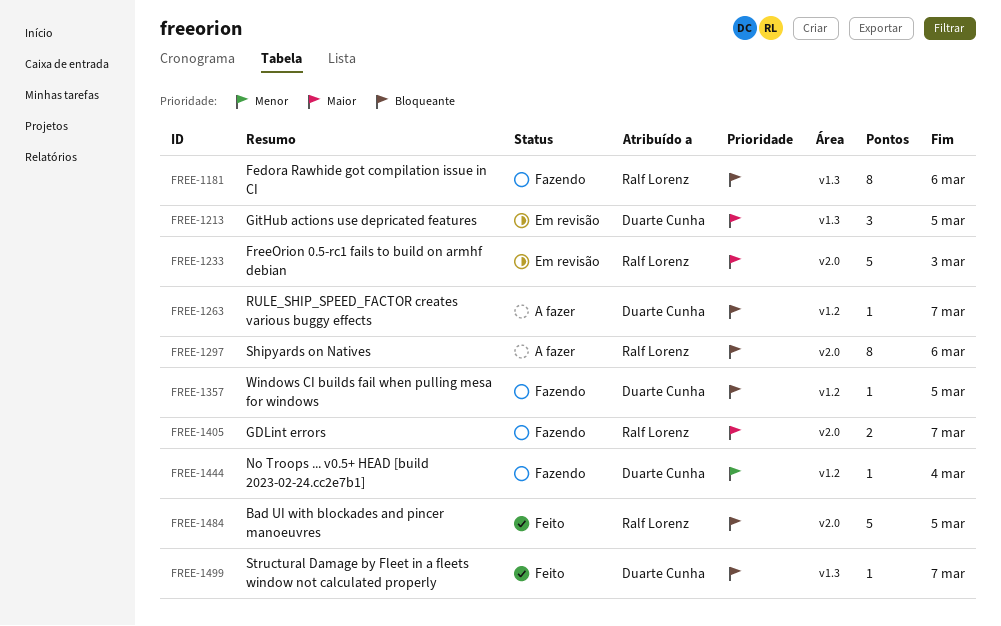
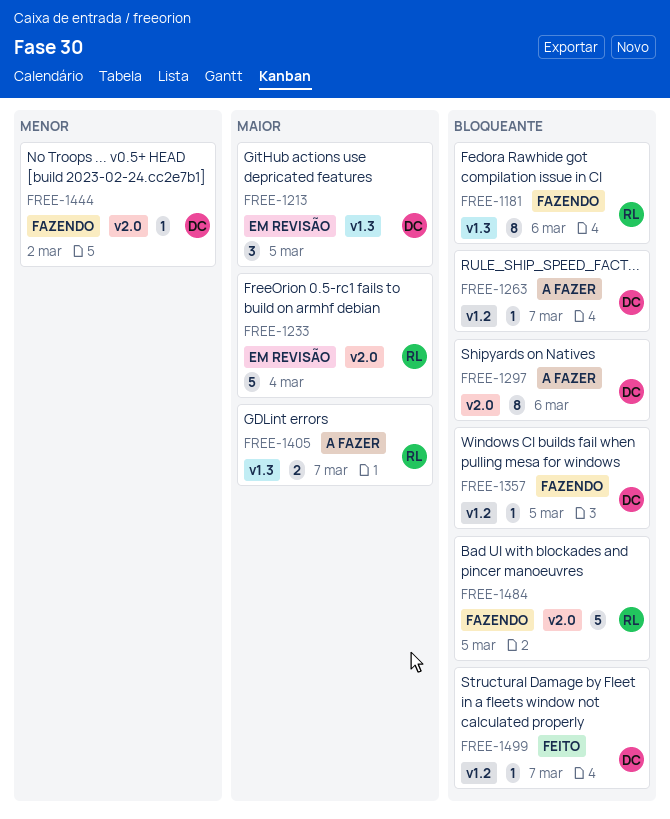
FREE-1233, due: Mar 3 -> Mar 4
FREE-1297, owner: Ralf Lorenz -> Duarte Cunha
FREE-1405, status: Fazendo -> A fazer
FREE-1405, label: v2.0 -> v1.3
FREE-1444, label: v1.2 -> v2.0
FREE-1444, due: Mar 4 -> Mar 2
FREE-1484, status: Feito -> Fazendo
FREE-1499, label: v1.3 -> v1.2

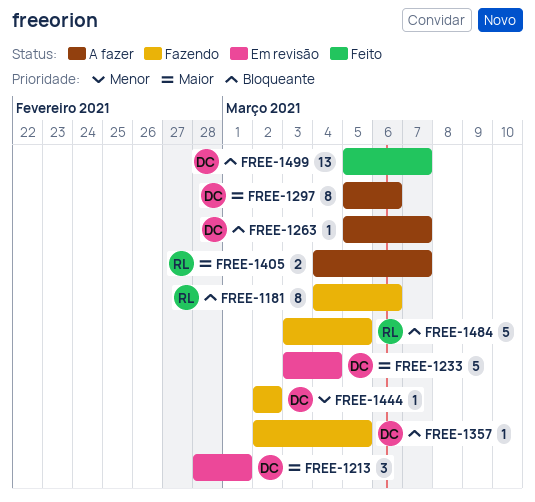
FREE-1213, due: Mar 5 -> Mar 1
FREE-1233, owner: RL -> DC
FREE-1297, priority: Bloqueante -> Maior
FREE-1499, estimate: 1 -> 13

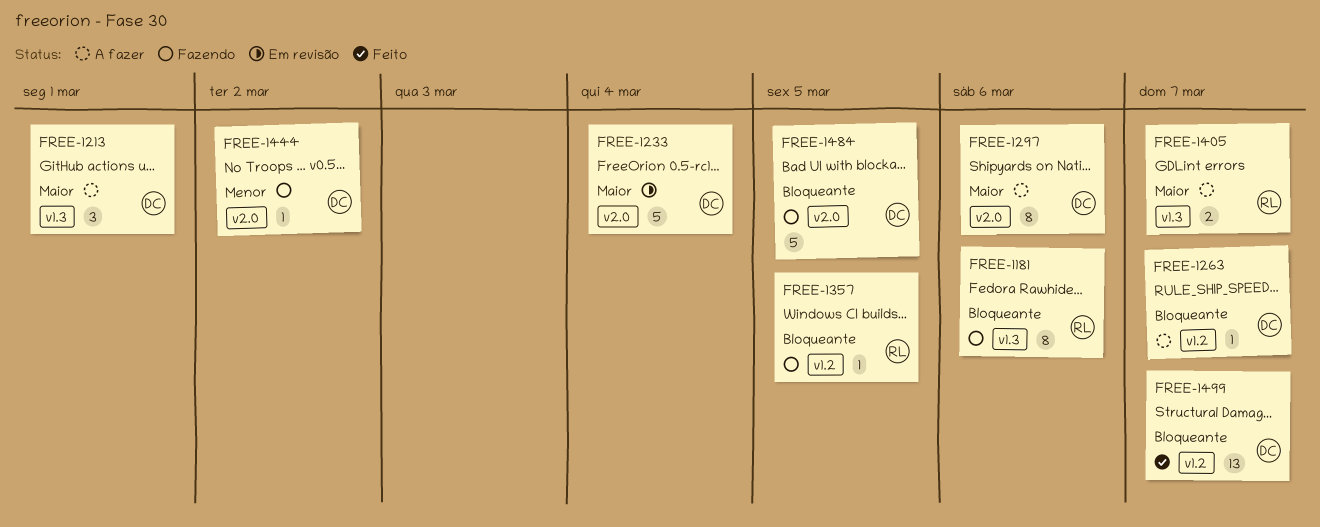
FREE-1213, status: Em revisão -> A fazer
FREE-1357, owner: DC -> RL
FREE-1484, owner: RL -> DC

